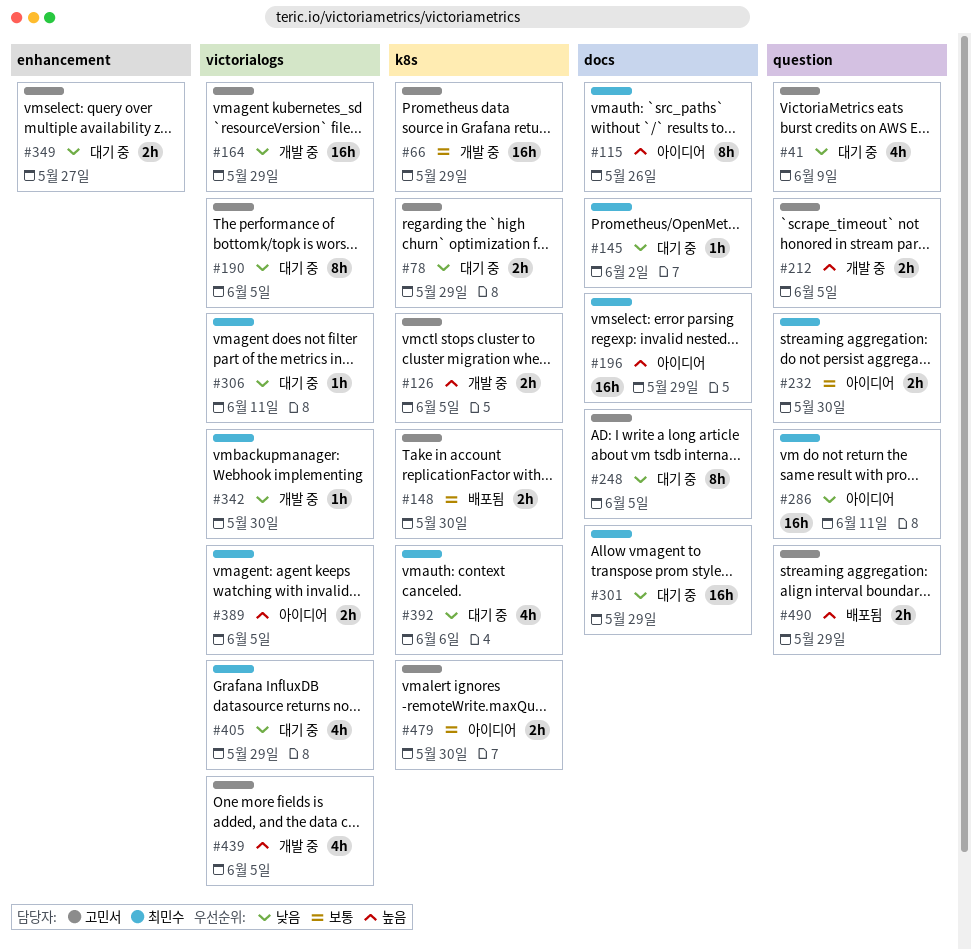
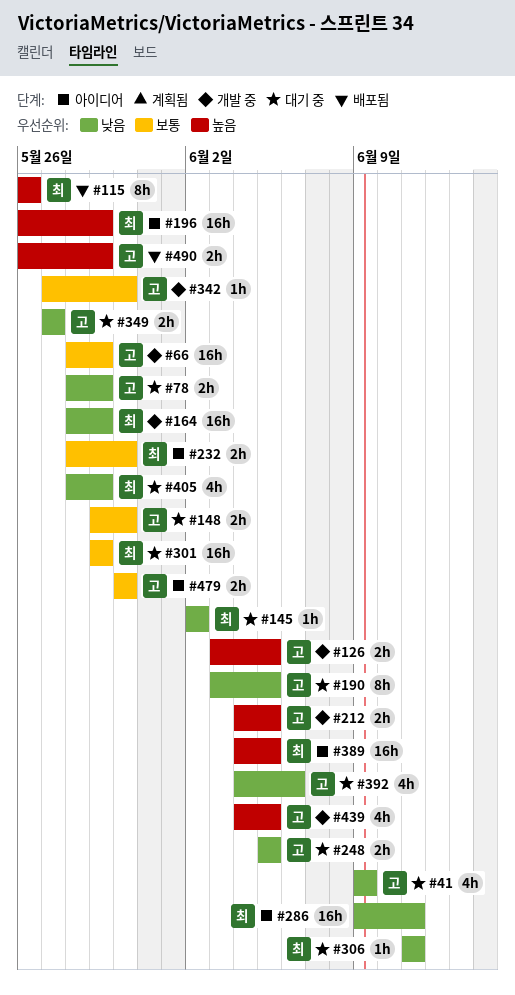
#115, status: 아이디어 -> 배포됨
#148, status: 배포됨 -> 대기 중
#164, owner: 고민서 -> 최민수
#248, estimate: 8h -> 2h
#301, priority: 낮음 -> 보통
#342, owner: 최민수 -> 고민서
#342, priority: 낮음 -> 보통
#389, estimate: 2h -> 16h
#392, owner: 최민수 -> 고민서

